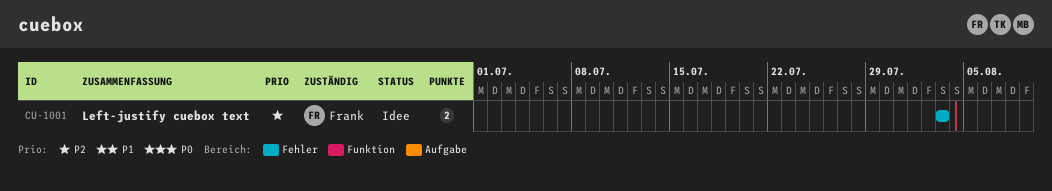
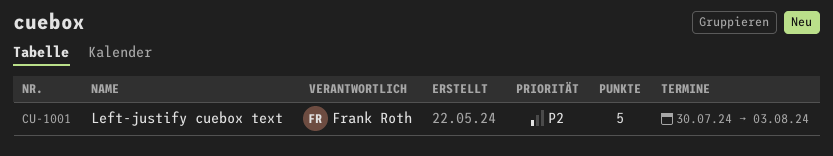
CU-1001, estimate: 2 -> 5
CU-1001, start: Aug 3 -> Jul 30

